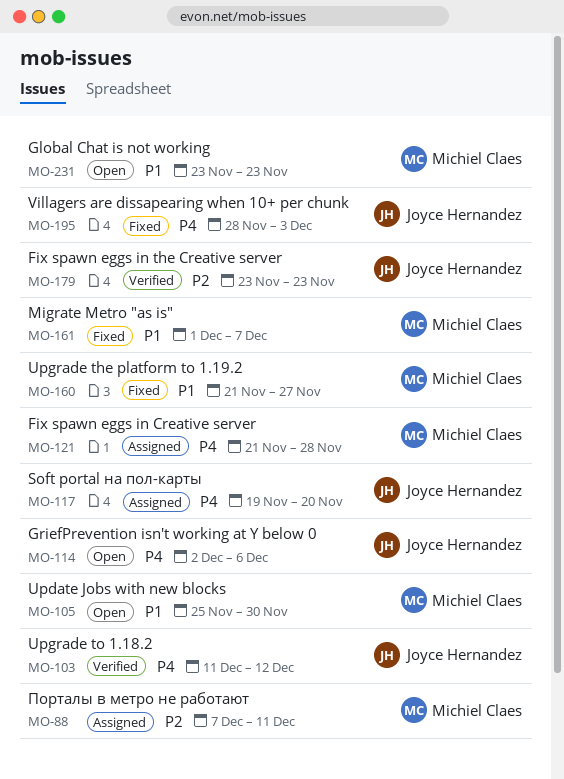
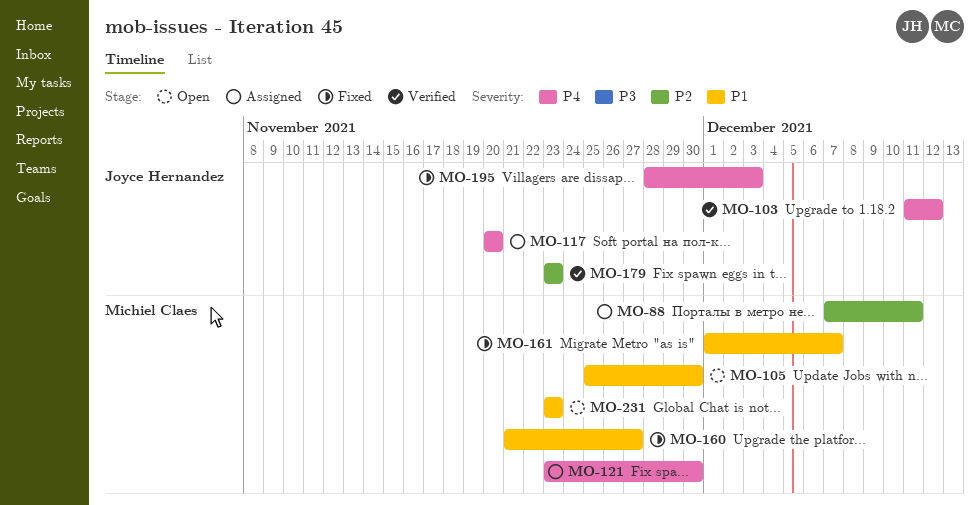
MO-114: present -> none
MO-117, start: Nov 19 -> Nov 20
MO-121, start: Nov 21 -> Nov 23
MO-121, due: Nov 28 -> Nov 30

